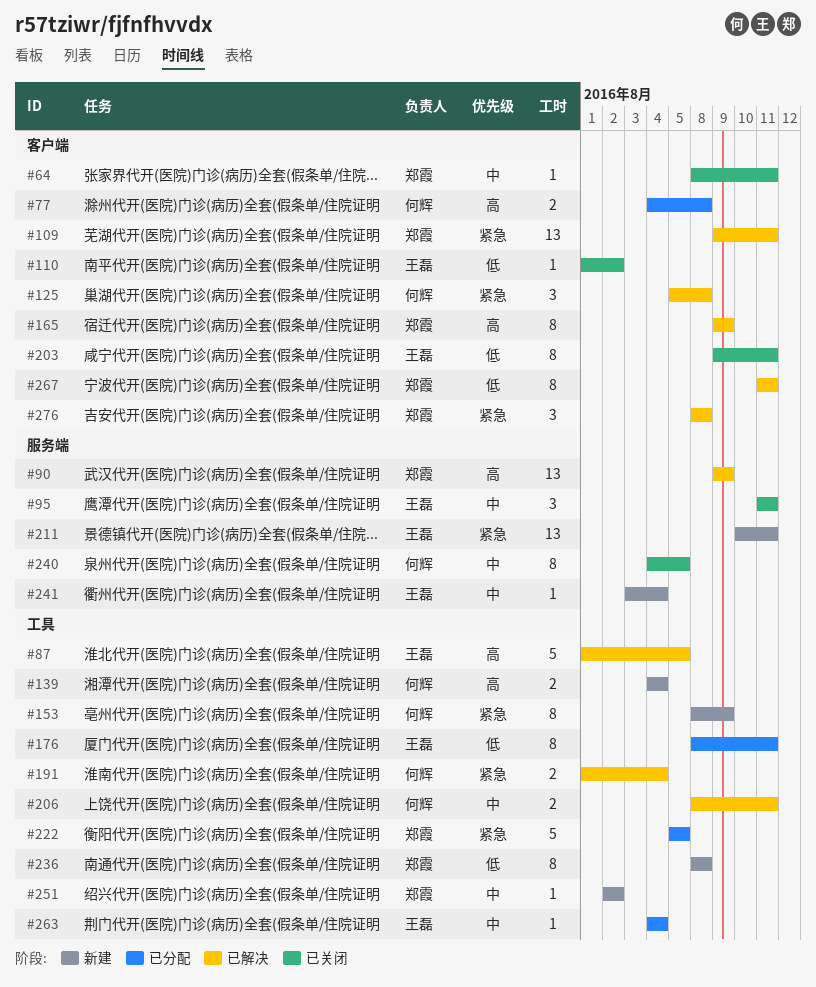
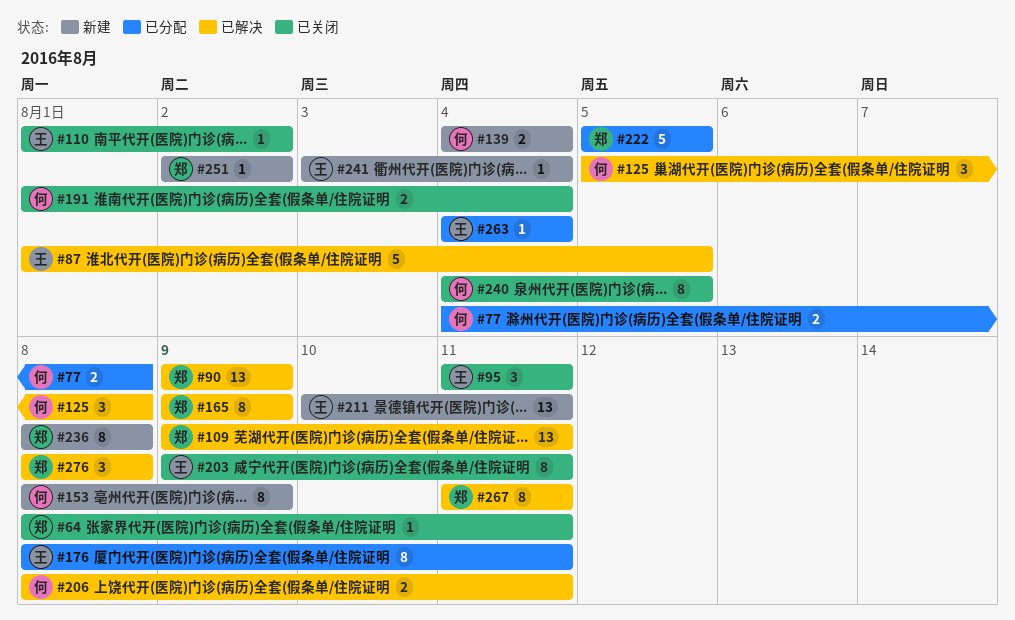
#191, status: 已解决 -> 已关闭

